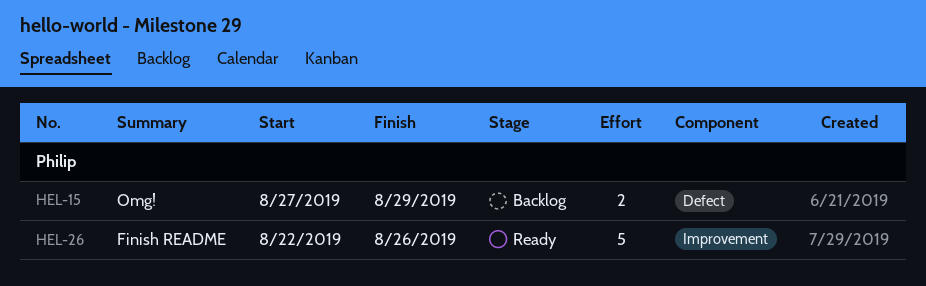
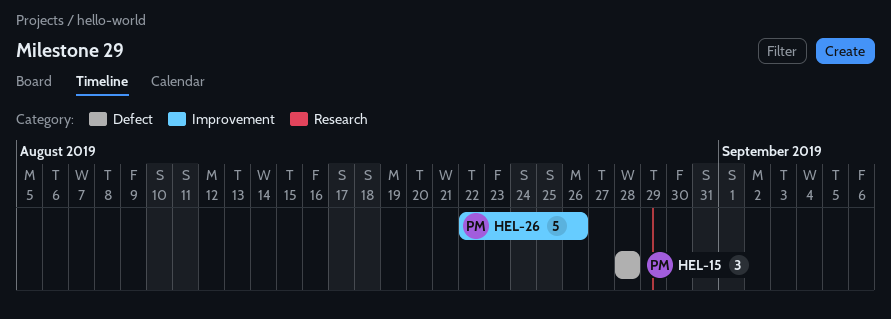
HEL-15, estimate: 2 -> 3
HEL-15, start: Aug 27 -> Aug 28
HEL-15, due: Aug 29 -> Aug 28

